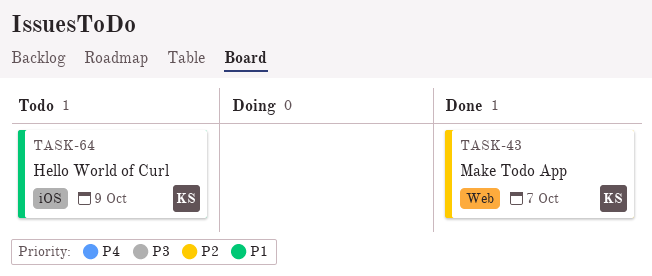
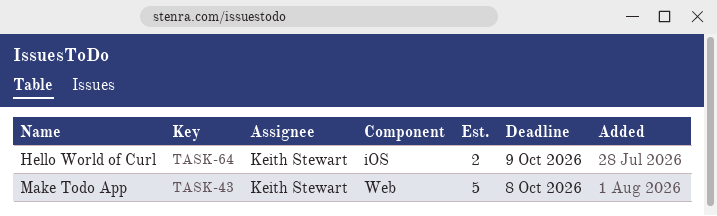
TASK-43, due: Oct 7 -> Oct 8

